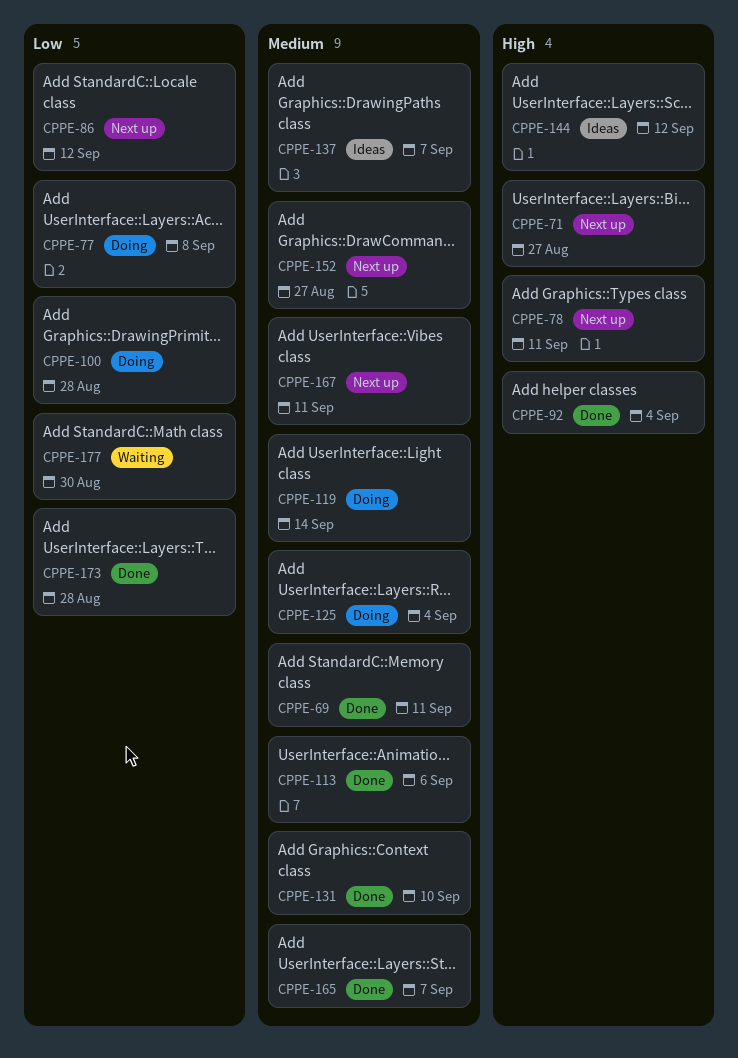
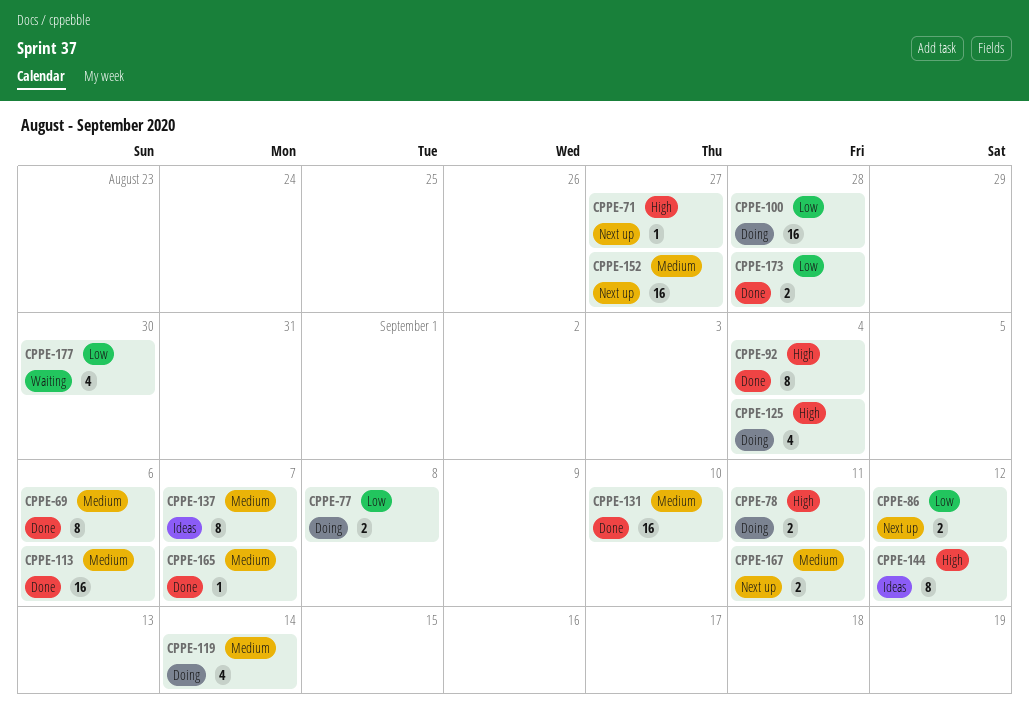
CPPE-69, due: Sep 11 -> Sep 6
CPPE-78, status: Next up -> Doing
CPPE-125, priority: Medium -> High

